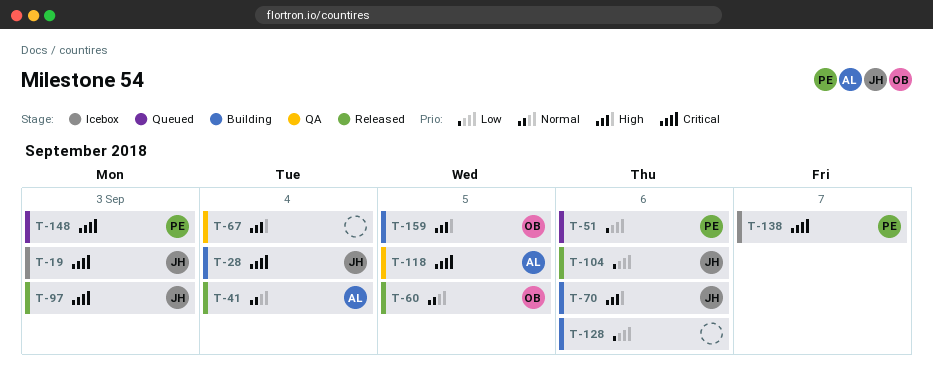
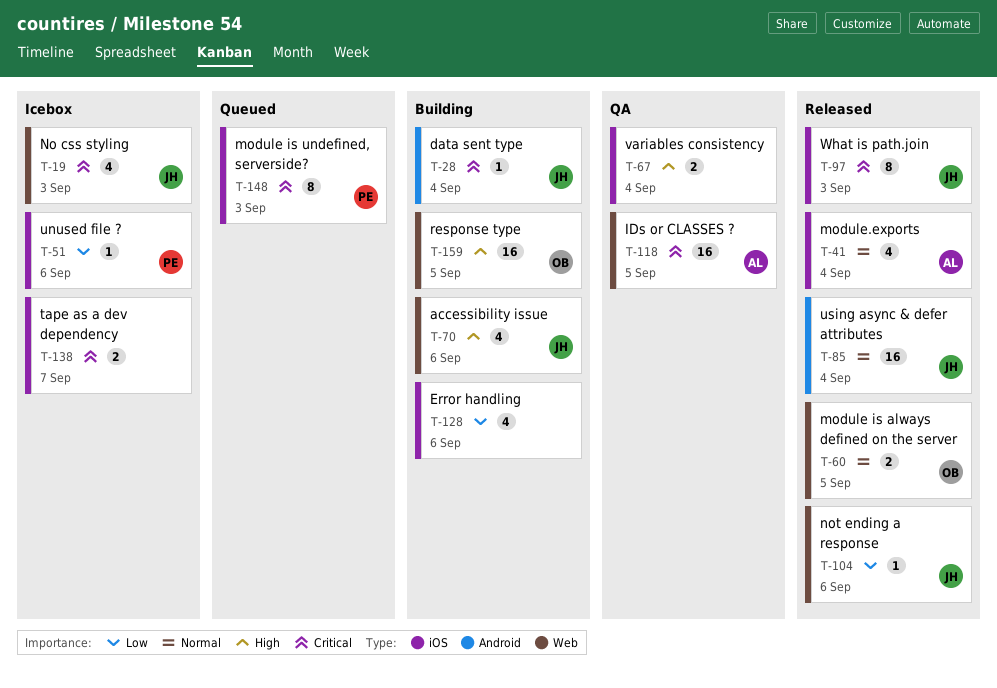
T-51, status: Queued -> Icebox
T-85: none -> present
T-138, owner: PE -> none

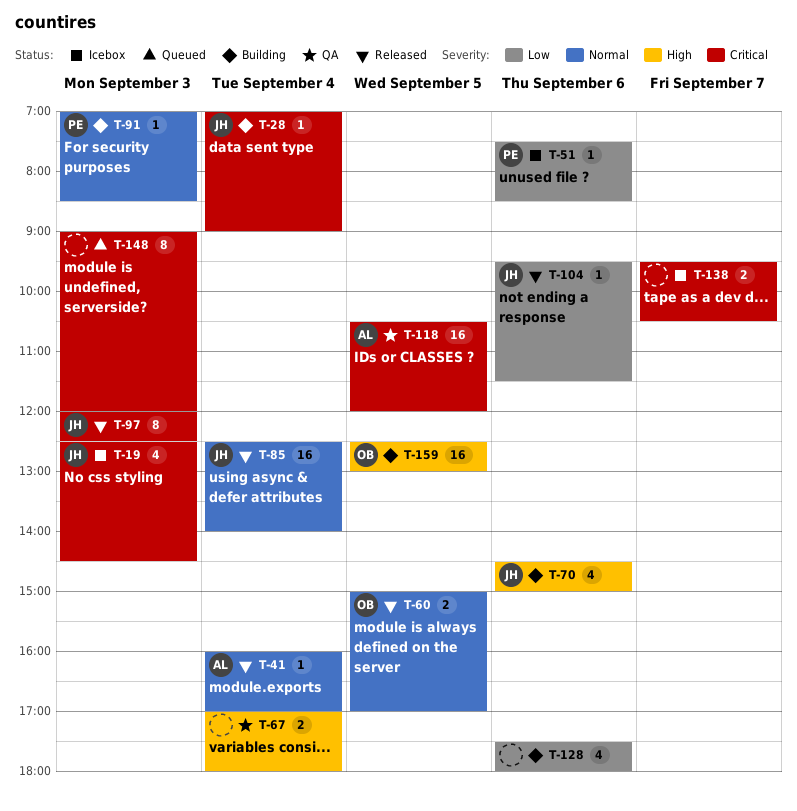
T-41, estimate: 4 -> 1
T-91: none -> present
T-148, owner: PE -> none

